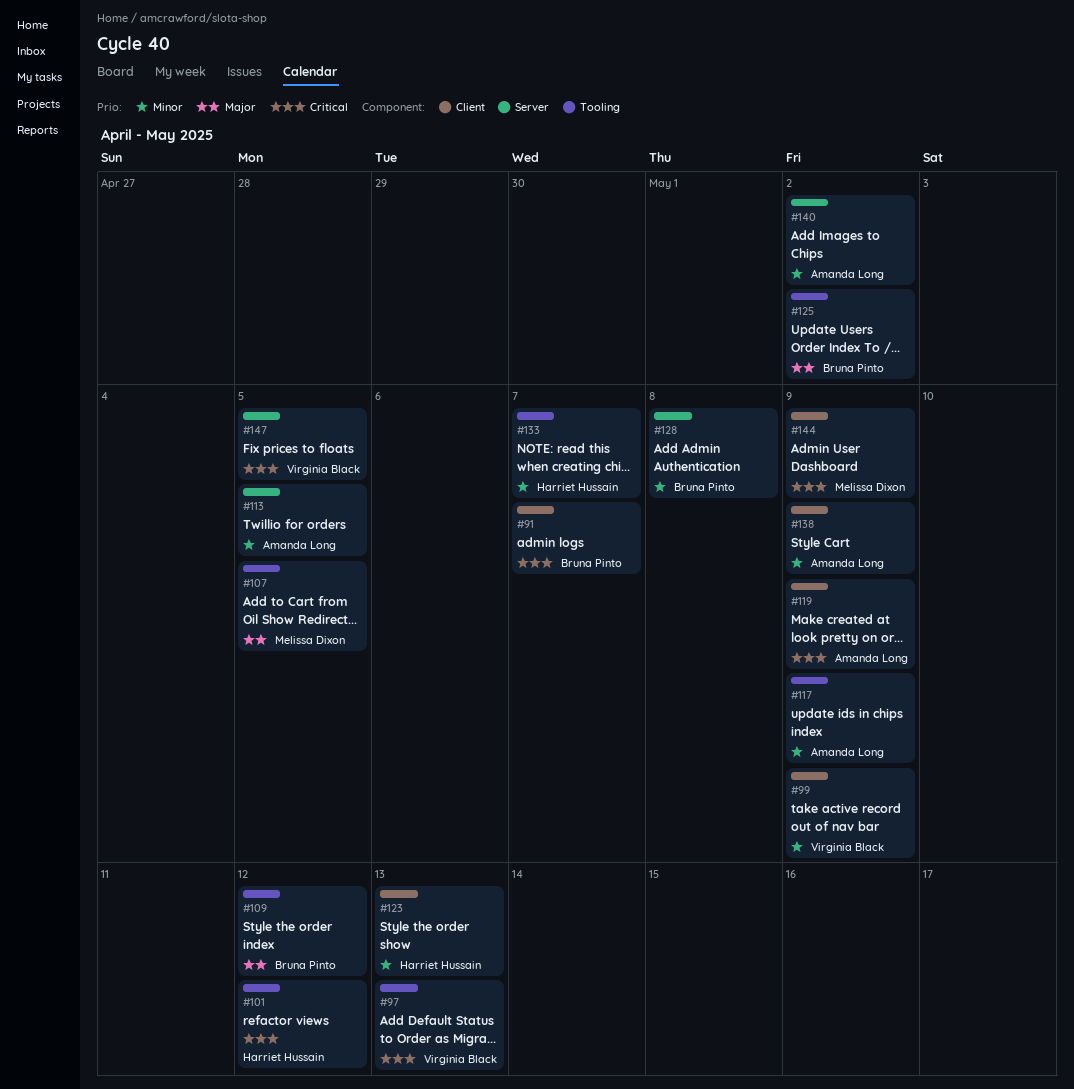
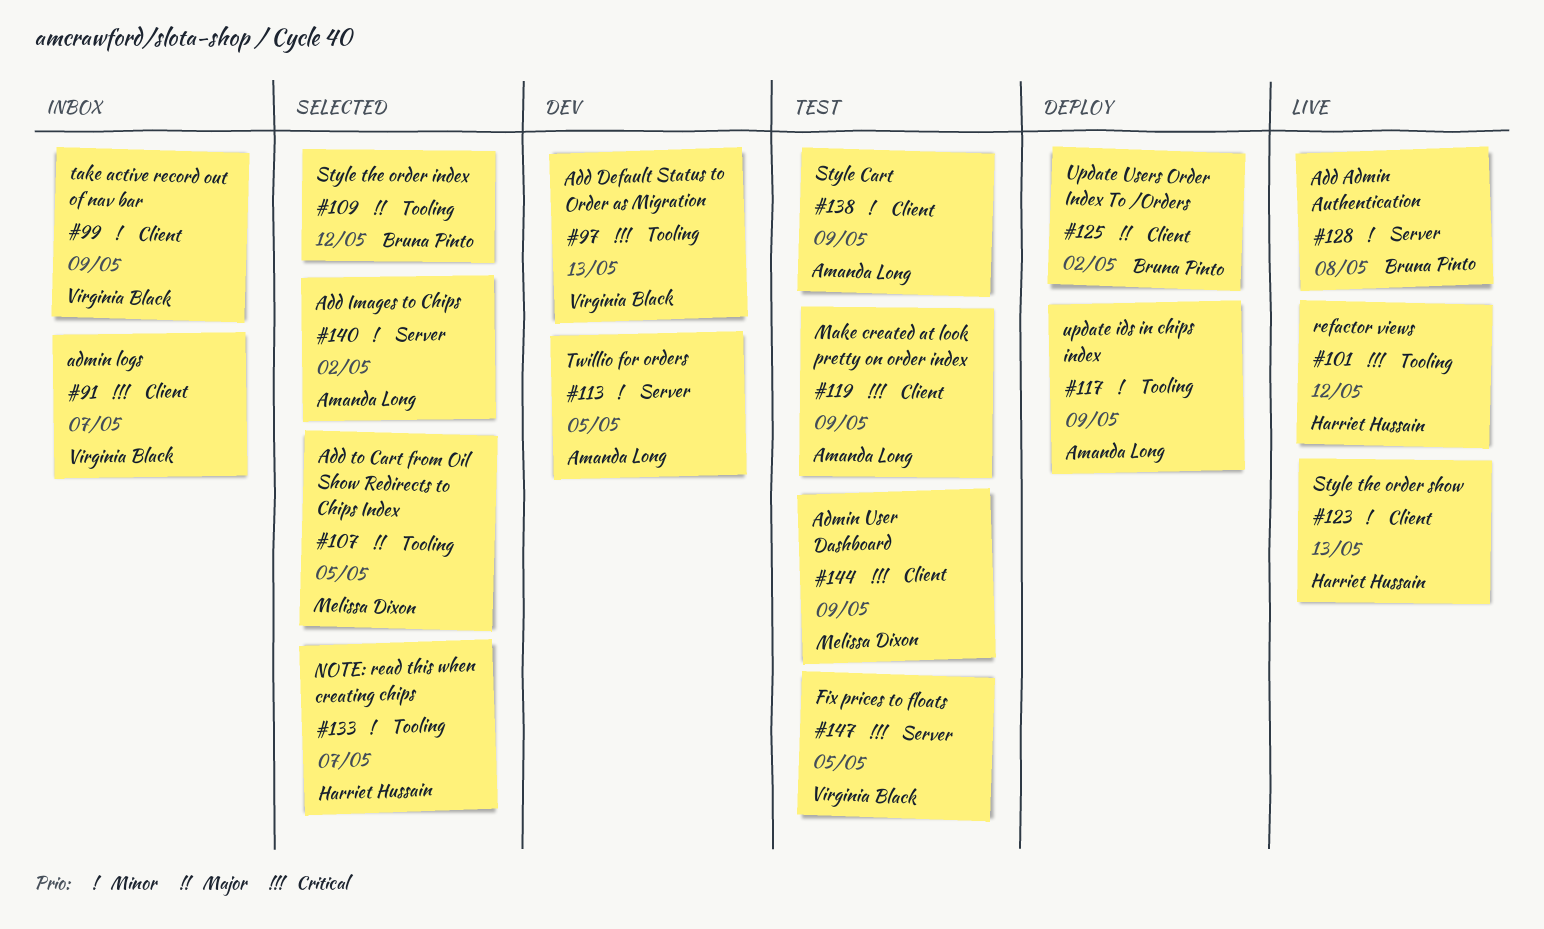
#91, owner: Bruna Pinto -> Virginia Black
#125, label: Tooling -> Client

